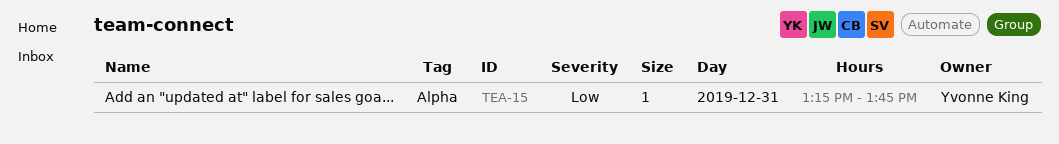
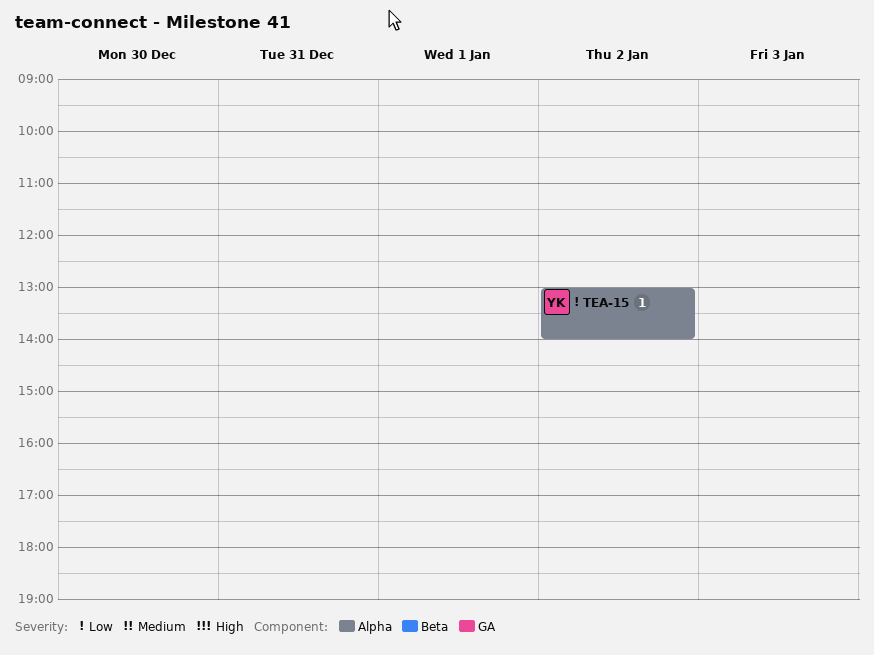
TEA-15, day: Dec 31 -> Jan 2
TEA-15, begins: 13:15 -> 13:00
TEA-15, ends: 13:45 -> 14:00

